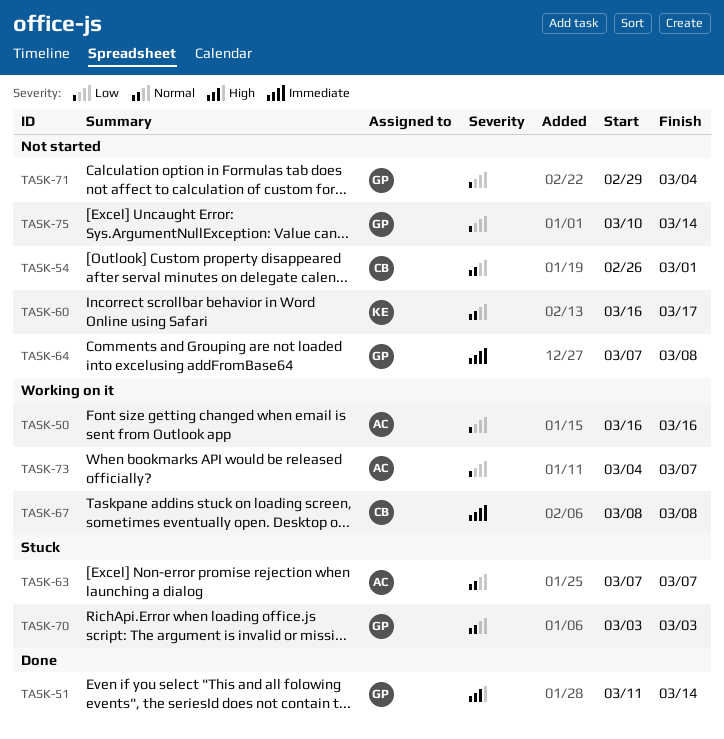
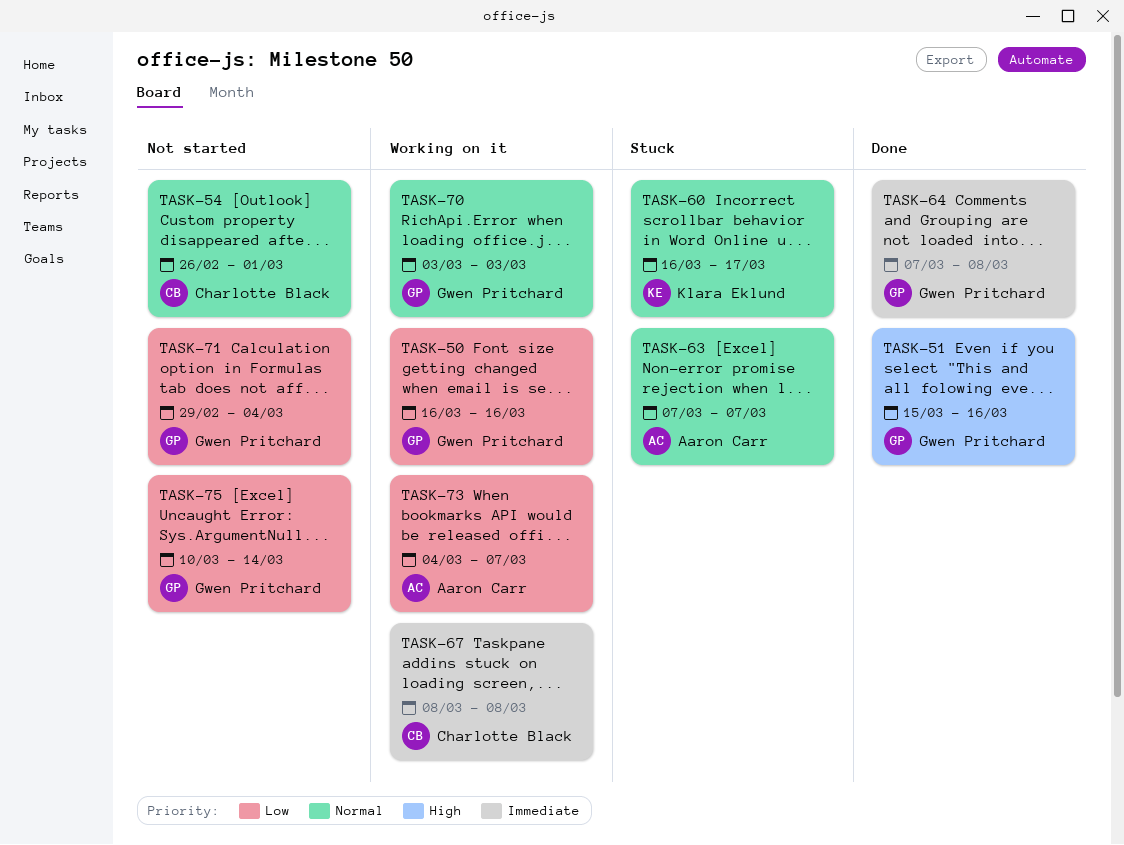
TASK-50, owner: Aaron Carr -> Gwen Pritchard
TASK-51, start: Mar 11 -> Mar 15
TASK-51, due: Mar 14 -> Mar 16
TASK-60, status: Not started -> Stuck
TASK-64, status: Not started -> Done
TASK-70, status: Stuck -> Working on it

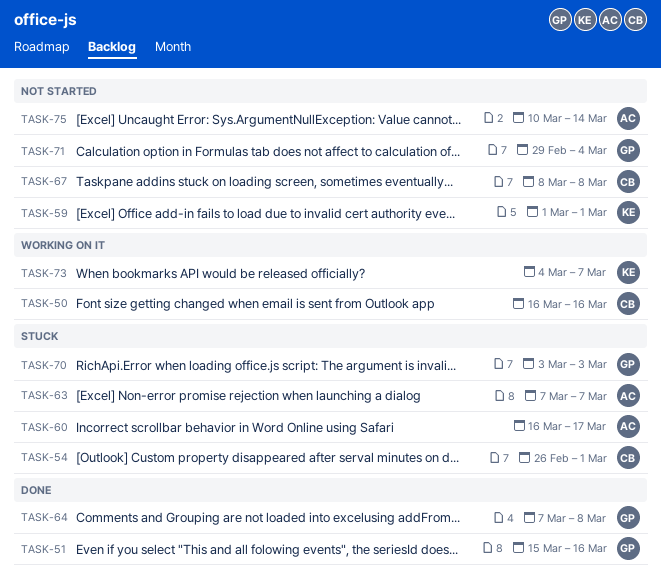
TASK-50, owner: Gwen Pritchard -> Charlotte Black
TASK-54, status: Not started -> Stuck
TASK-59: none -> present
TASK-60, owner: Klara Eklund -> Aaron Carr
TASK-67, status: Working on it -> Not started
TASK-70, status: Working on it -> Stuck
TASK-73, owner: Aaron Carr -> Klara Eklund
TASK-75, owner: Gwen Pritchard -> Aaron Carr

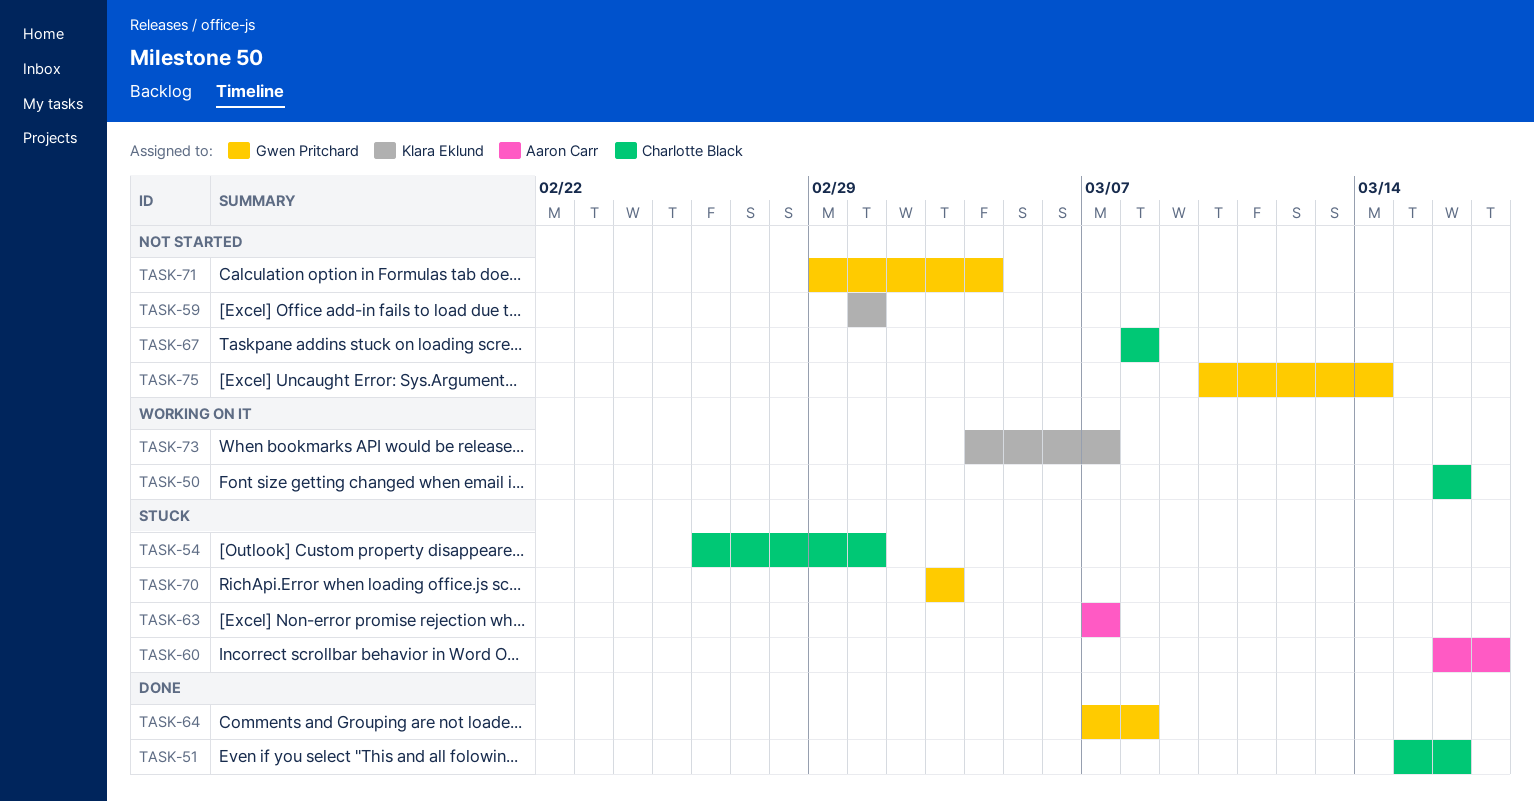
TASK-51, owner: Gwen Pritchard -> Charlotte Black
TASK-75, owner: Aaron Carr -> Gwen Pritchard

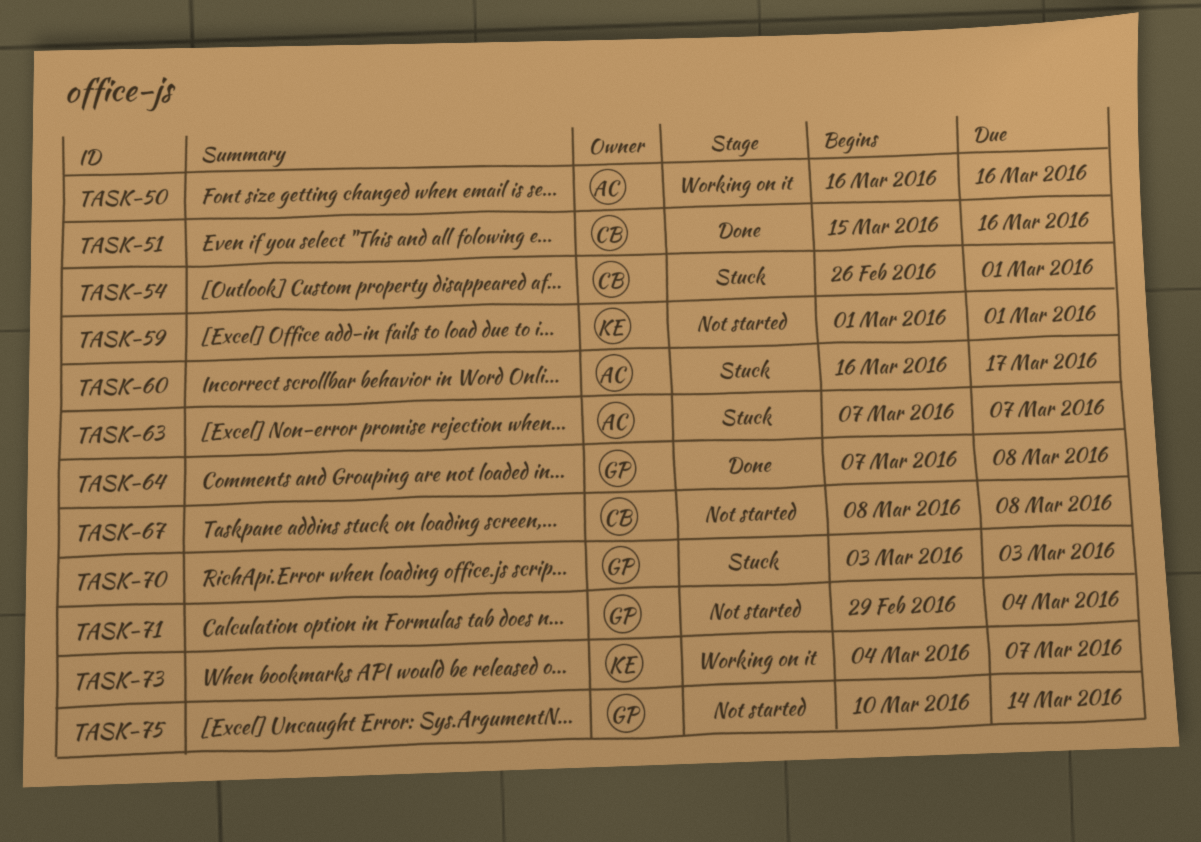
TASK-50, owner: Charlotte Black -> Aaron Carr

